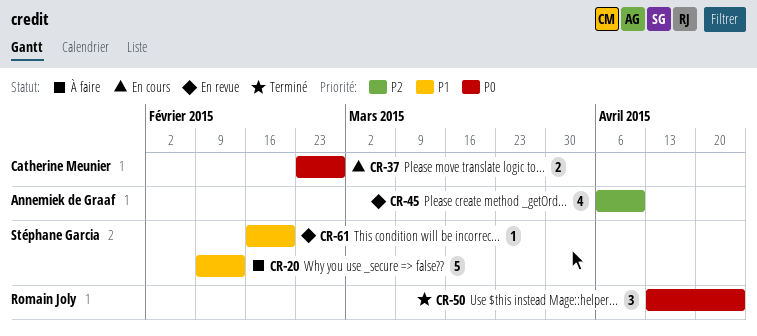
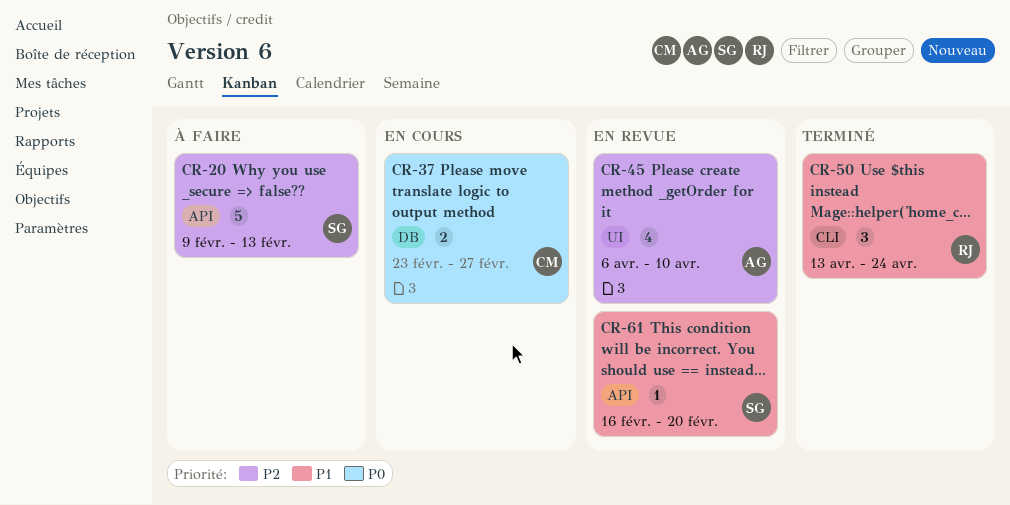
CR-20, priority: P1 -> P2
CR-50, priority: P0 -> P1

